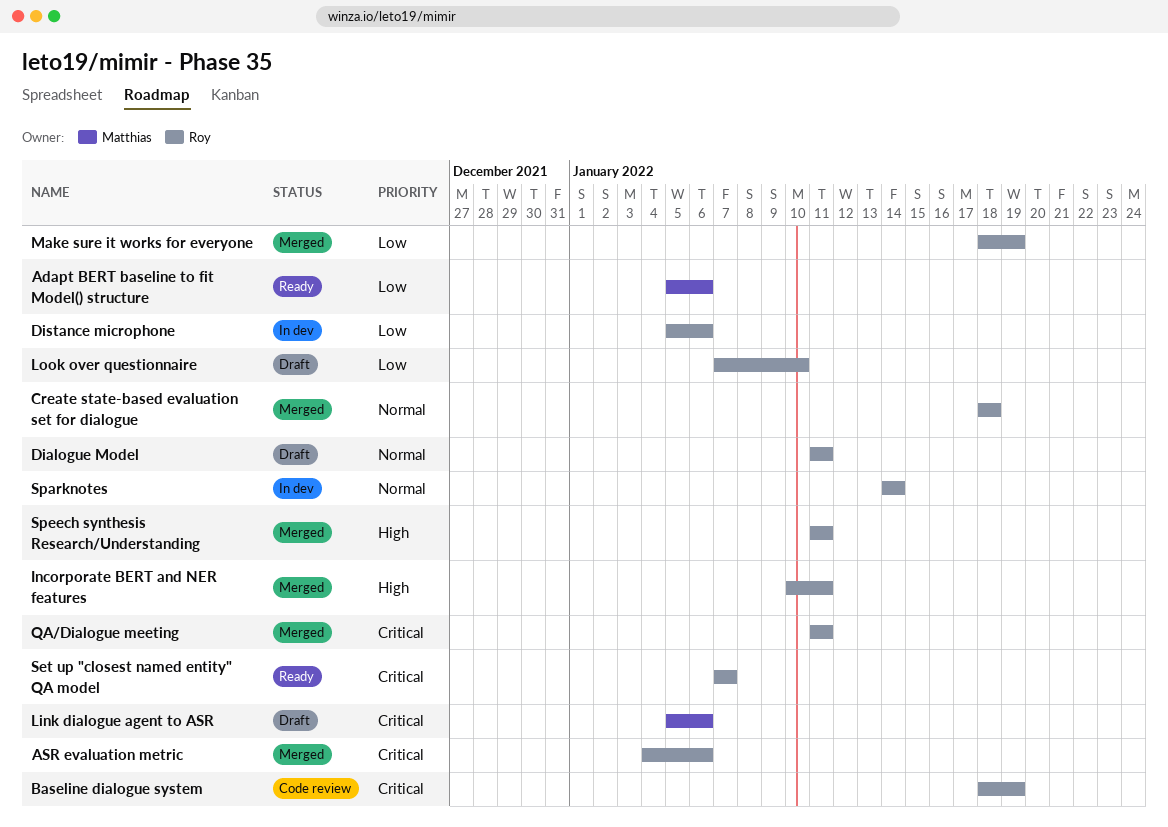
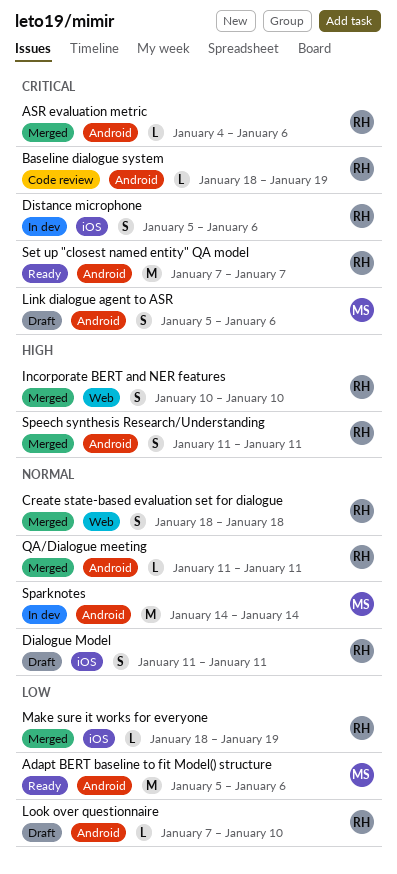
Distance microphone, priority: Low -> Critical
Incorporate BERT and NER features, due: Jan 11 -> Jan 10
QA/Dialogue meeting, priority: Critical -> Normal
Sparknotes, owner: Roy -> Matthias

